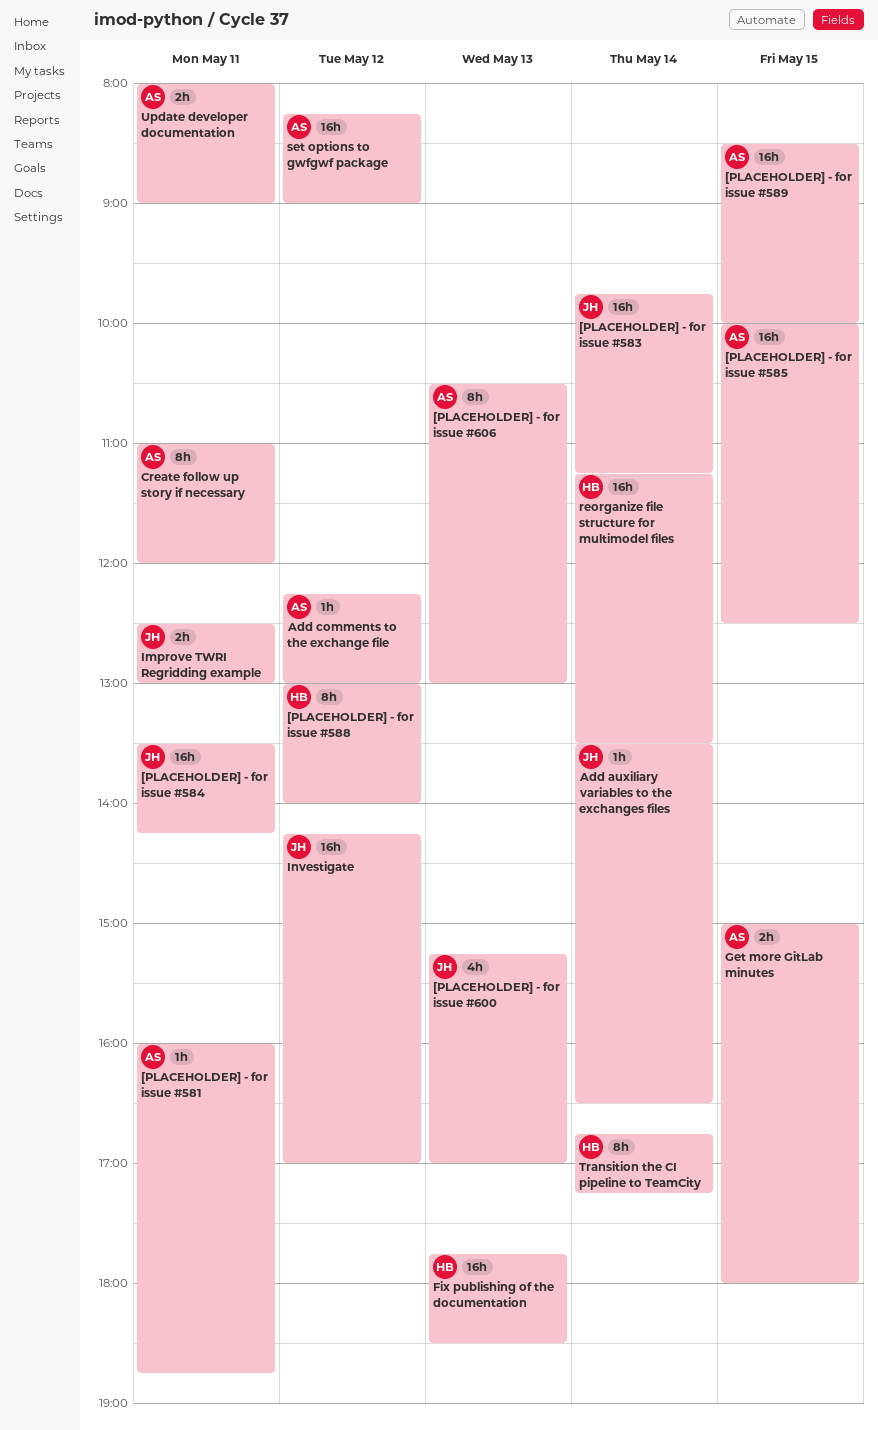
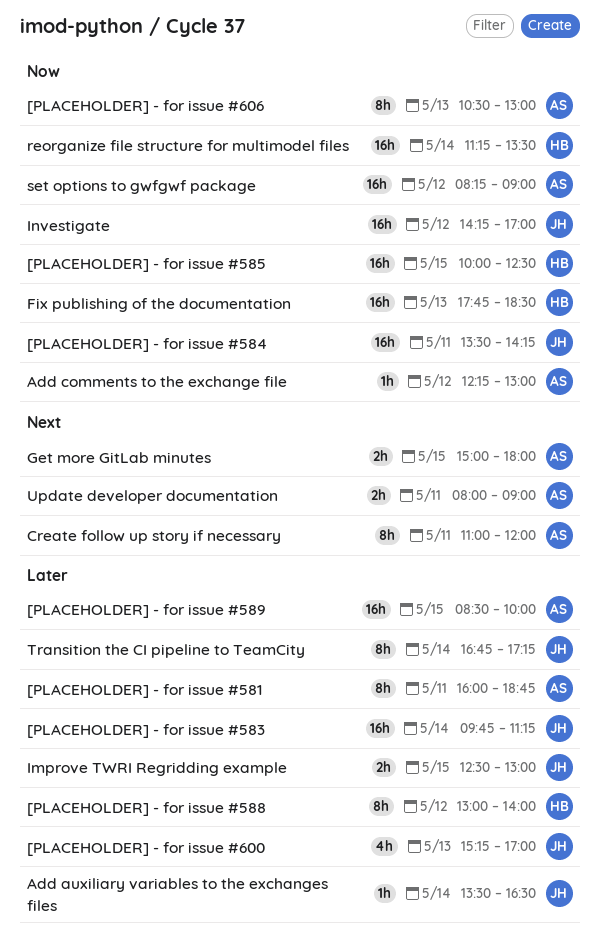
[PLACEHOLDER] - for issue #581, estimate: 1h -> 8h
[PLACEHOLDER] - for issue #585, owner: AS -> HB
Improve TWRI Regridding example, day: May 11 -> May 15
Transition the CI pipeline to TeamCity, owner: HB -> JH

